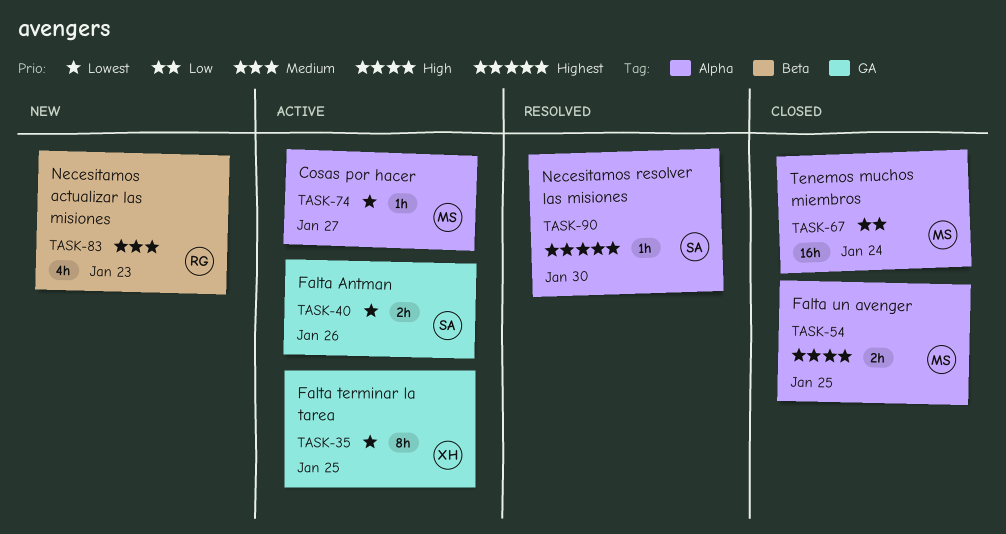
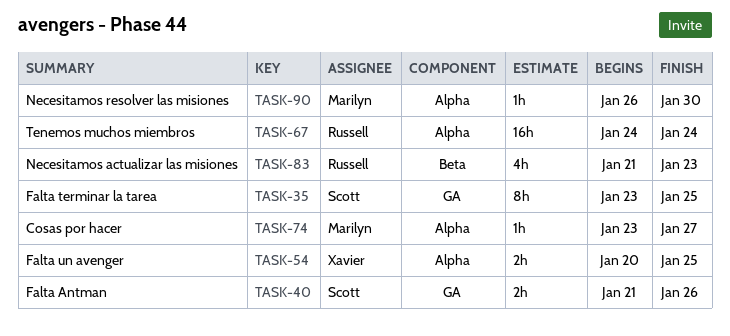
TASK-35, owner: Xavier -> Scott
TASK-54, owner: Marilyn -> Xavier
TASK-67, owner: Marilyn -> Russell
TASK-90, owner: Scott -> Marilyn

